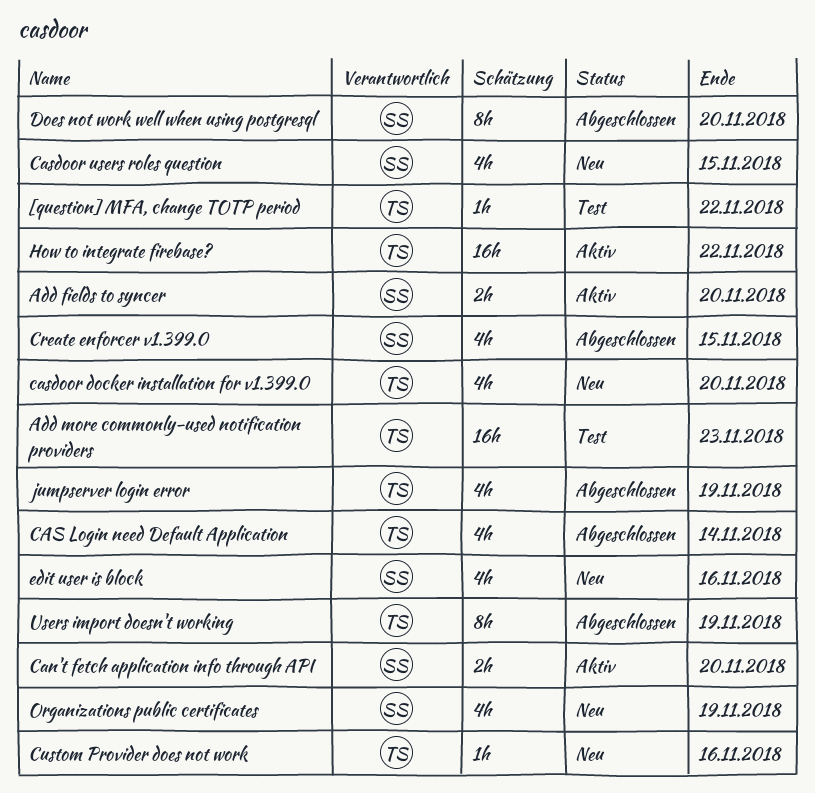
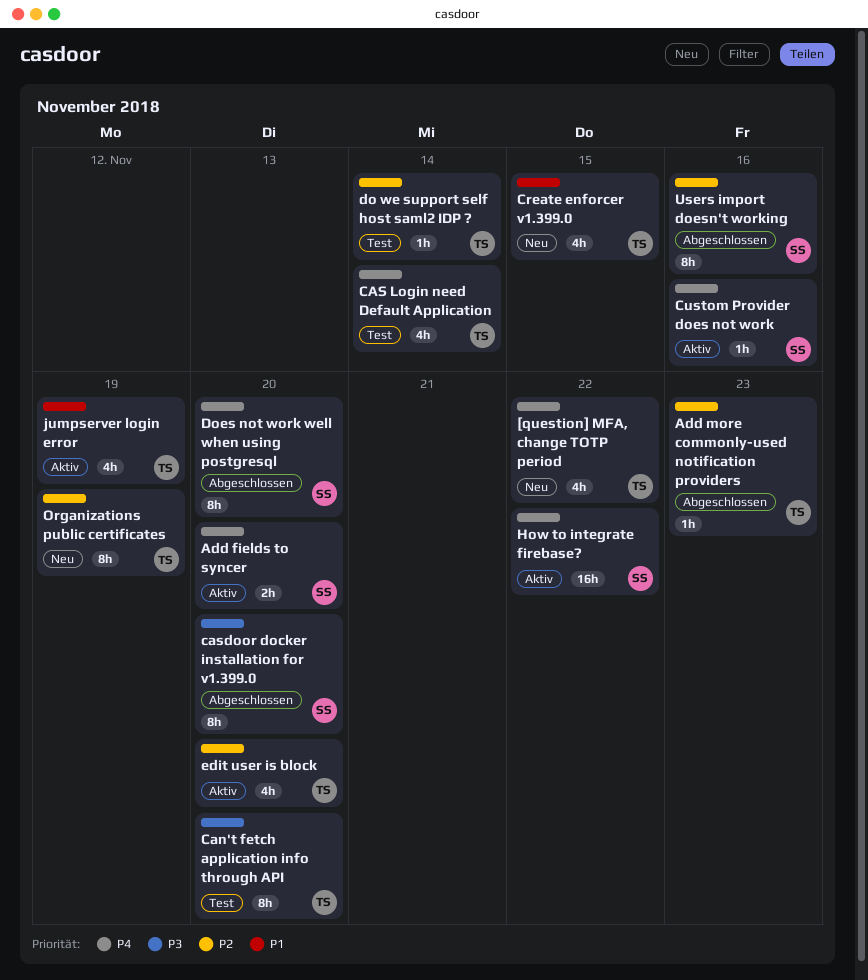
[question] MFA, change TOTP period, status: Test -> Neu
[question] MFA, change TOTP period, estimate: 1h -> 4h
Add more commonly-used notification providers, status: Test -> Abgeschlossen
Add more commonly-used notification providers, estimate: 16h -> 1h
Can't fetch application info through API, status: Aktiv -> Test
Can't fetch application info through API, owner: SS -> TS
Can't fetch application info through API, estimate: 2h -> 8h
CAS Login need Default Application, status: Abgeschlossen -> Test
casdoor docker installation for v1.399.0, status: Neu -> Abgeschlossen
casdoor docker installation for v1.399.0, owner: TS -> SS
casdoor docker installation for v1.399.0, estimate: 4h -> 8h
Casdoor users roles question: present -> none
Create enforcer v1.399.0, status: Abgeschlossen -> Neu
Create enforcer v1.399.0, owner: SS -> TS
Custom Provider does not work, status: Neu -> Aktiv
Custom Provider does not work, owner: TS -> SS
do we support self host saml2 IDP ?: none -> present
edit user is block, status: Neu -> Aktiv
edit user is block, owner: SS -> TS
edit user is block, due: Nov 16 -> Nov 20
How to integrate firebase?, owner: TS -> SS
jumpserver login error, status: Abgeschlossen -> Aktiv
Organizations public certificates, owner: SS -> TS
Organizations public certificates, estimate: 4h -> 8h
Users import doesn't working, owner: TS -> SS
Users import doesn't working, due: Nov 19 -> Nov 16

